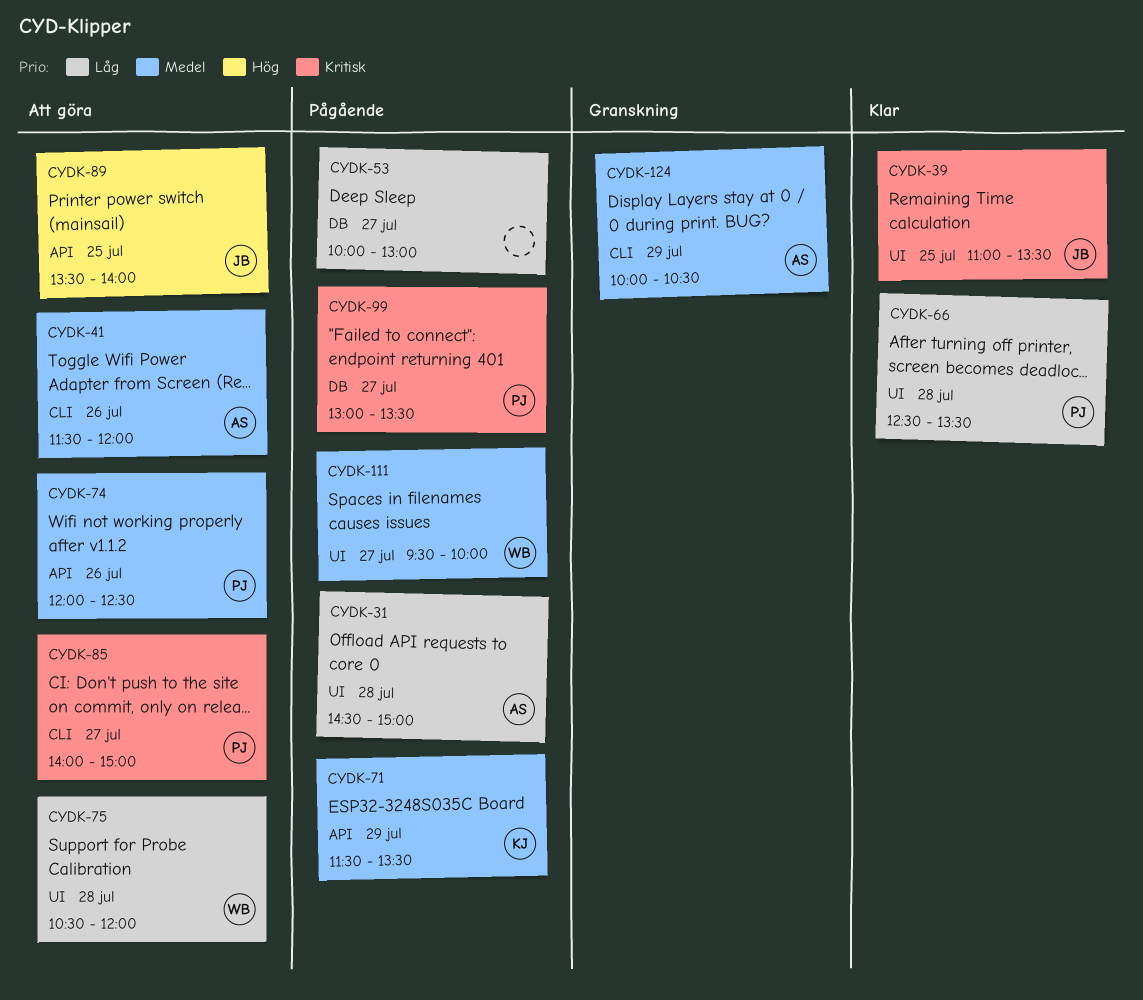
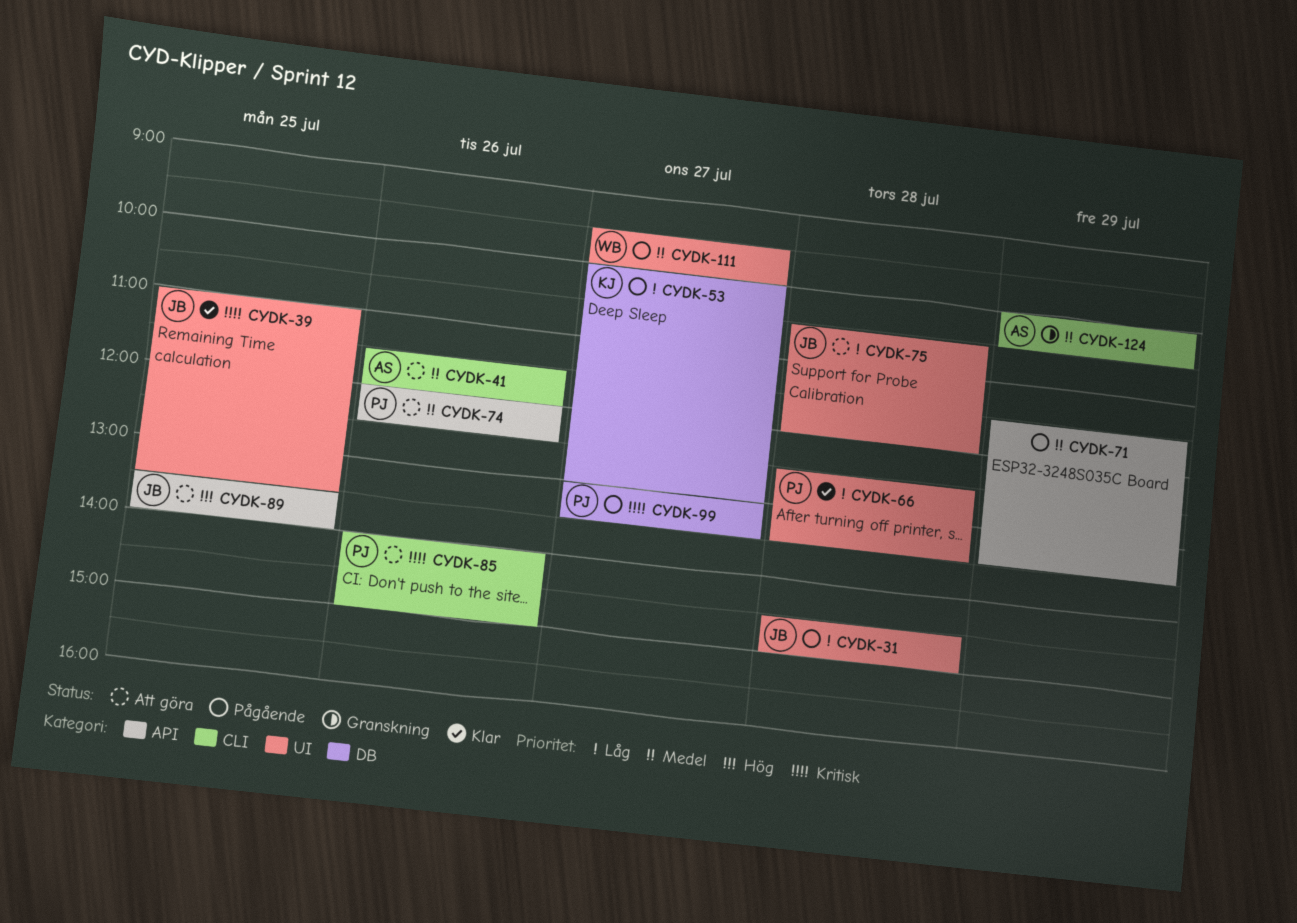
CYDK-31, owner: AS -> JB
CYDK-53, owner: none -> KJ
CYDK-71, owner: KJ -> none
CYDK-75, owner: WB -> JB
CYDK-85, day: Jul 27 -> Jul 26

